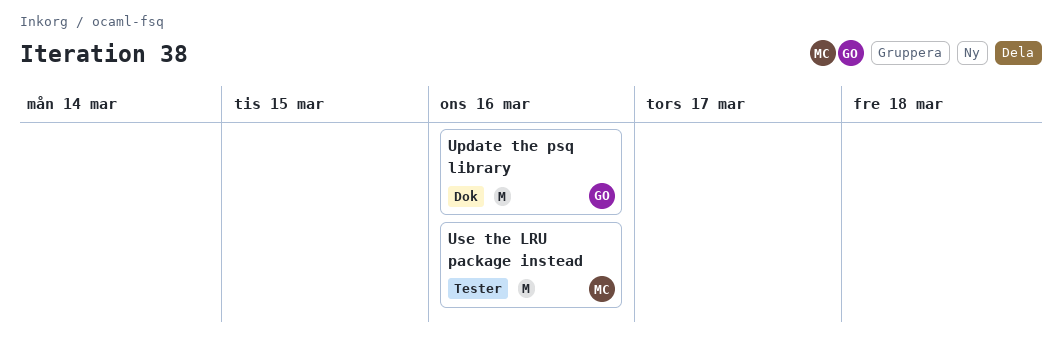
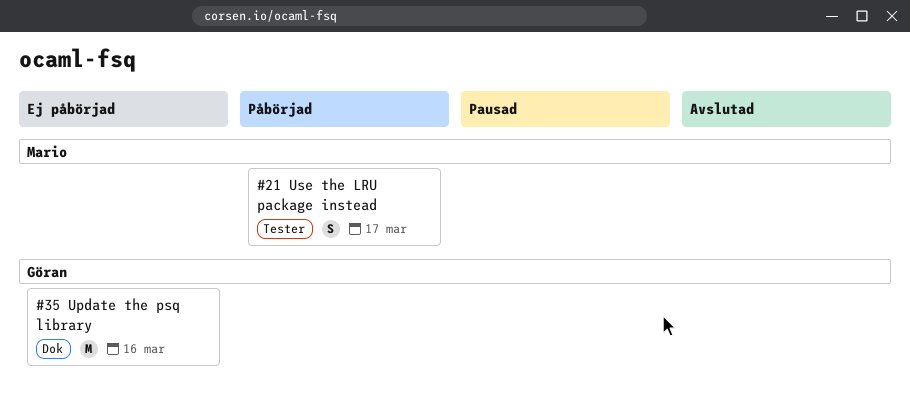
Use the LRU package instead, estimate: M -> S
Use the LRU package instead, due: Mar 16 -> Mar 17

